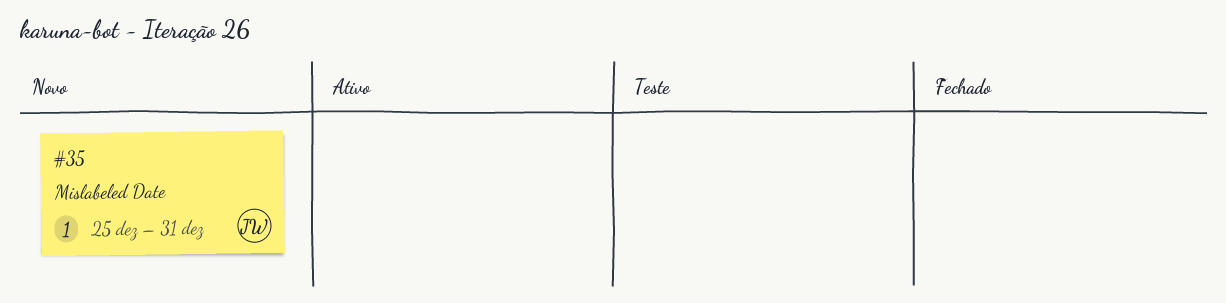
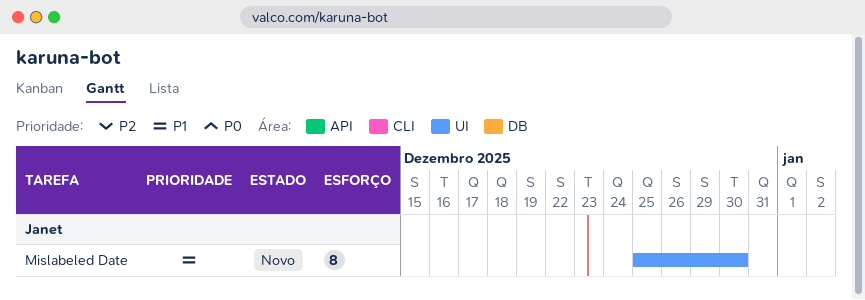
Mislabeled Date, estimate: 1 -> 8
Mislabeled Date, due: Dec 31 -> Dec 30

